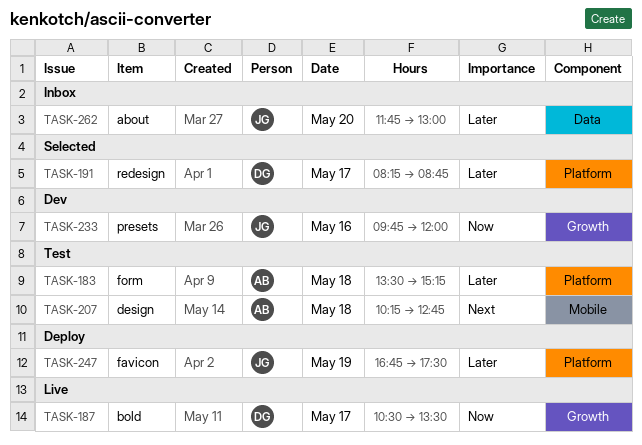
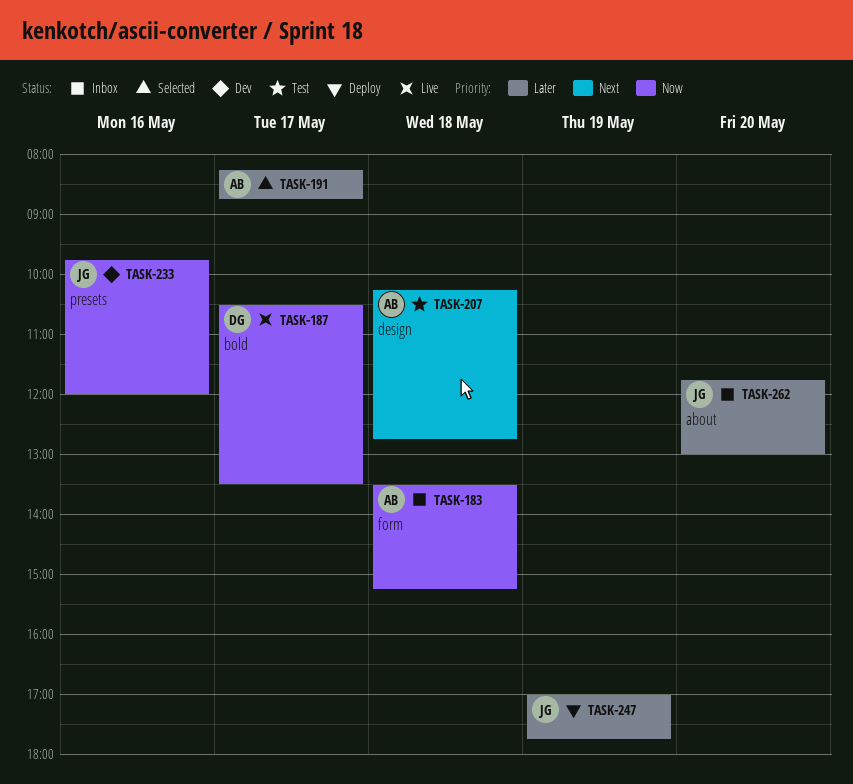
TASK-183, status: Test -> Inbox
TASK-183, priority: Later -> Now
TASK-191, owner: DG -> AB
TASK-247, begins: 16:45 -> 17:00
TASK-247, ends: 17:30 -> 17:45

